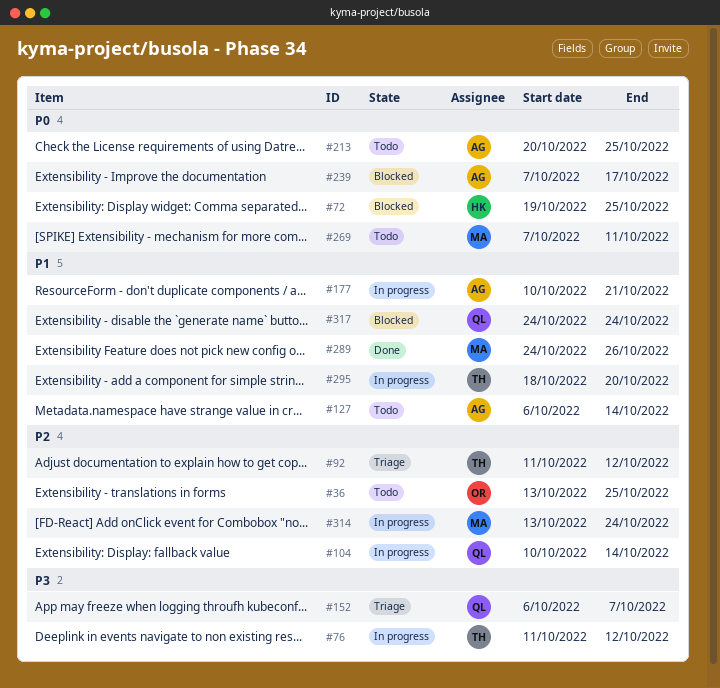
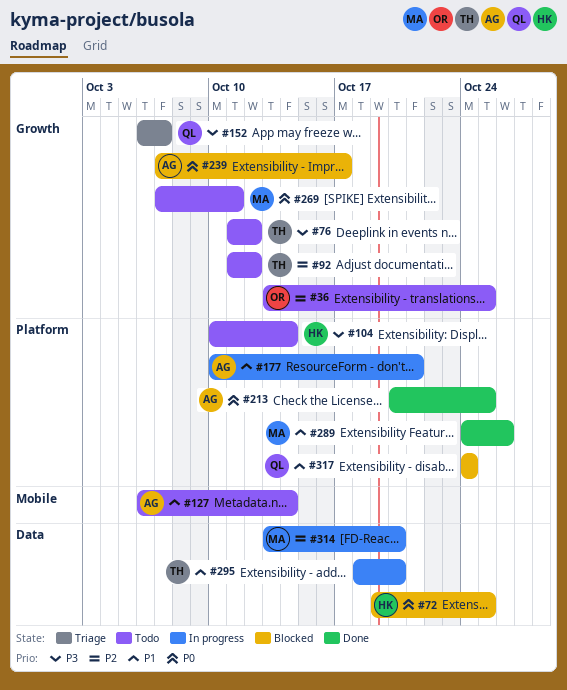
#76, status: In progress -> Todo
#92, status: Triage -> Todo
#104, status: In progress -> Todo
#104, owner: QL -> HK
#104, priority: P2 -> P3
#213, status: Todo -> Done
#314, due: Oct 24 -> Oct 20

